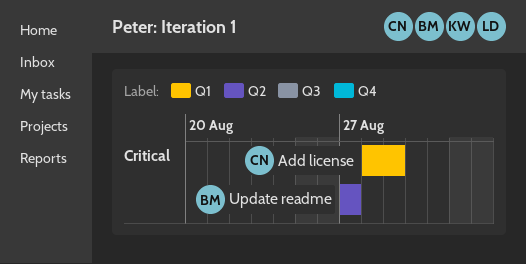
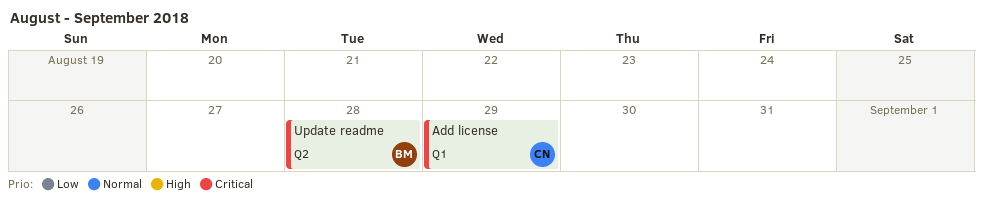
Update readme, due: Aug 27 -> Aug 28

